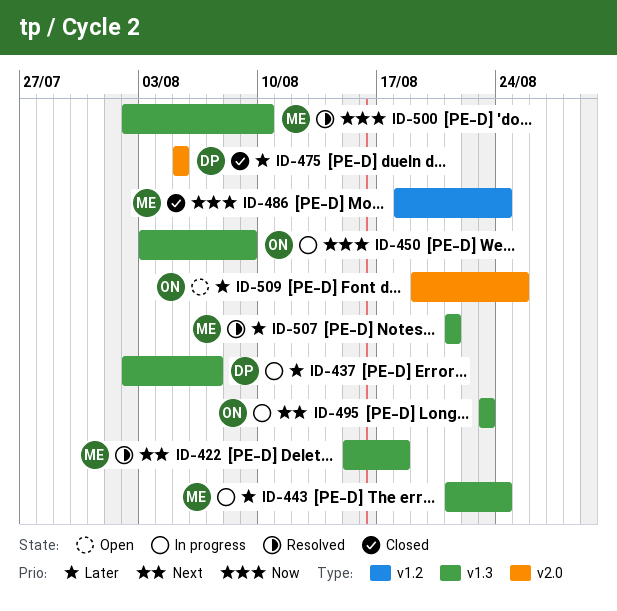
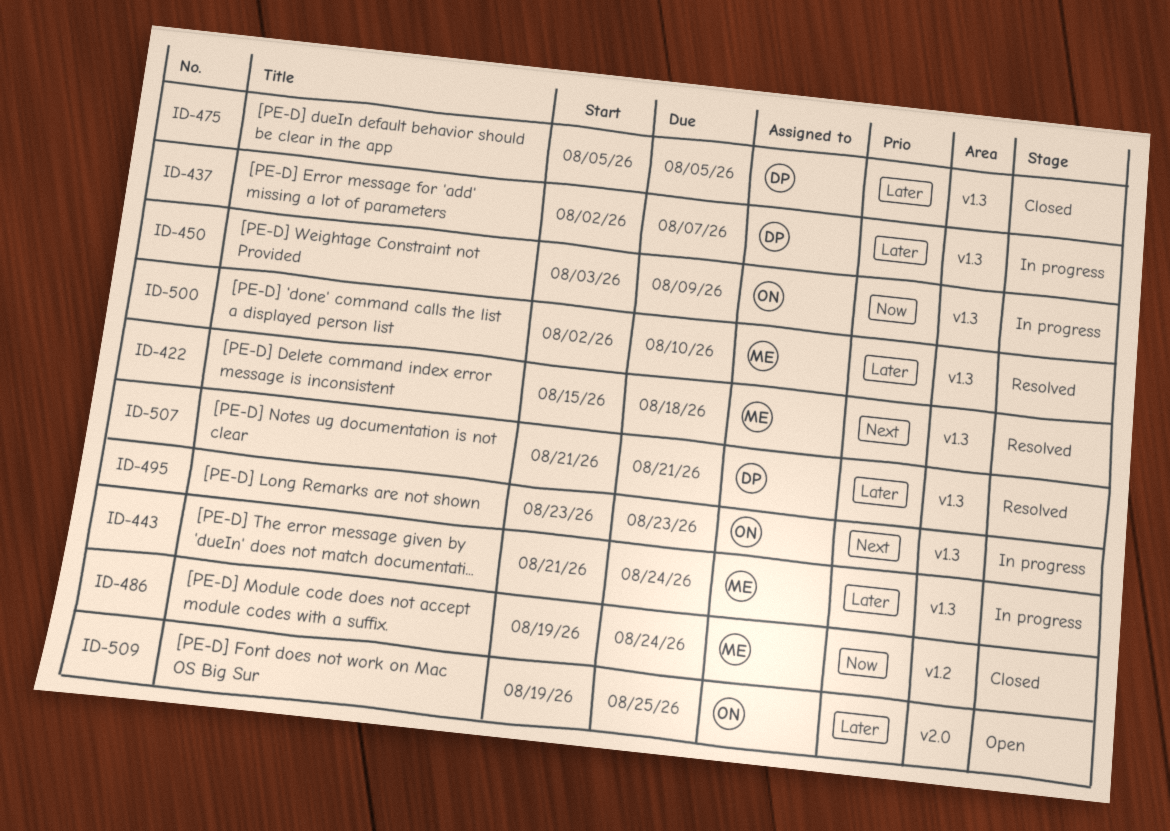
ID-475, label: v2.0 -> v1.3
ID-486, start: Aug 18 -> Aug 19
ID-500, priority: Now -> Later
ID-507, owner: ME -> DP

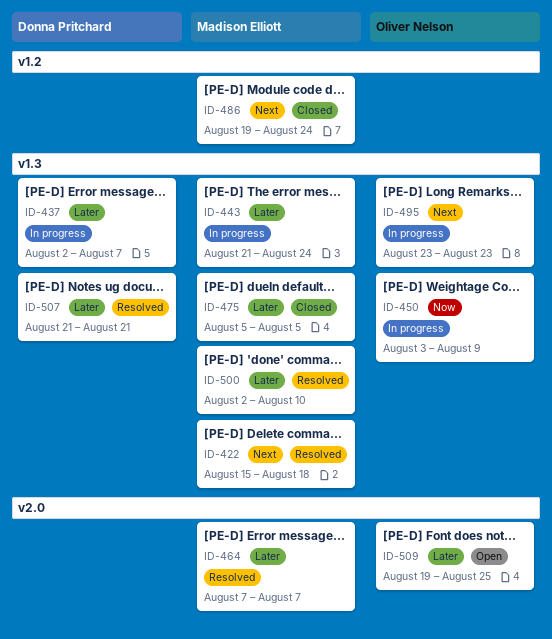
ID-464: none -> present
ID-475, owner: Donna Pritchard -> Madison Elliott
ID-486, priority: Now -> Next

